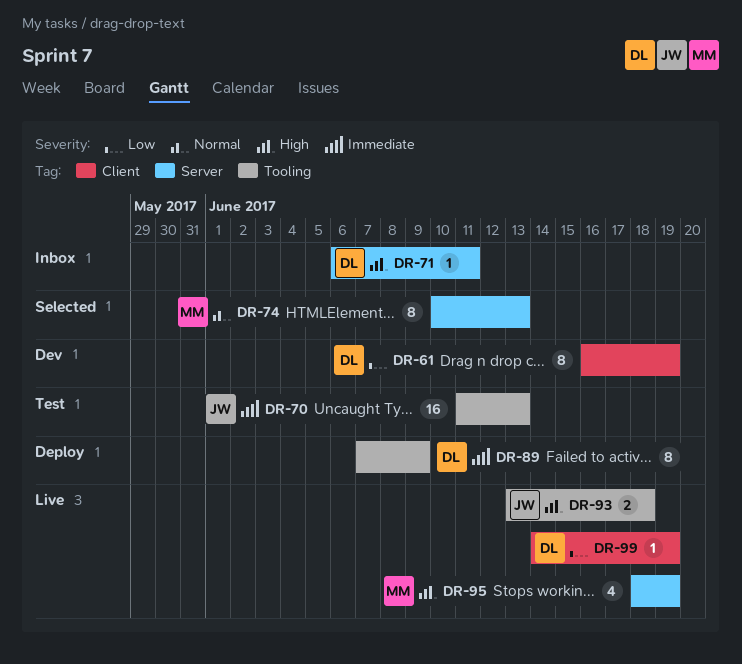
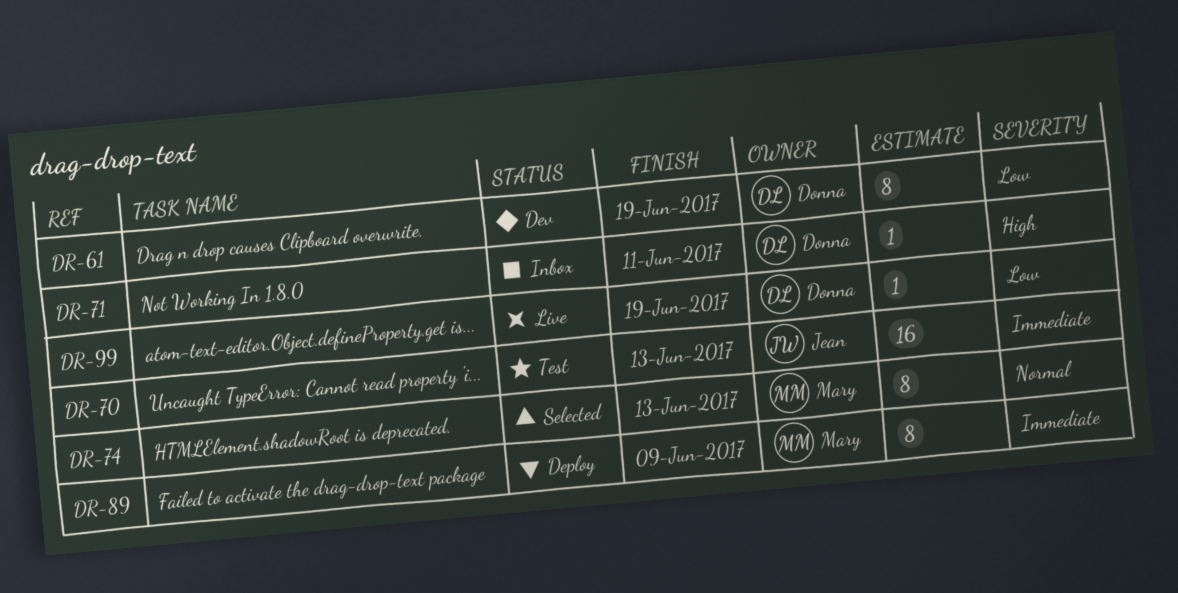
DR-89, owner: Donna -> Mary
DR-93: present -> none
DR-95: present -> none

